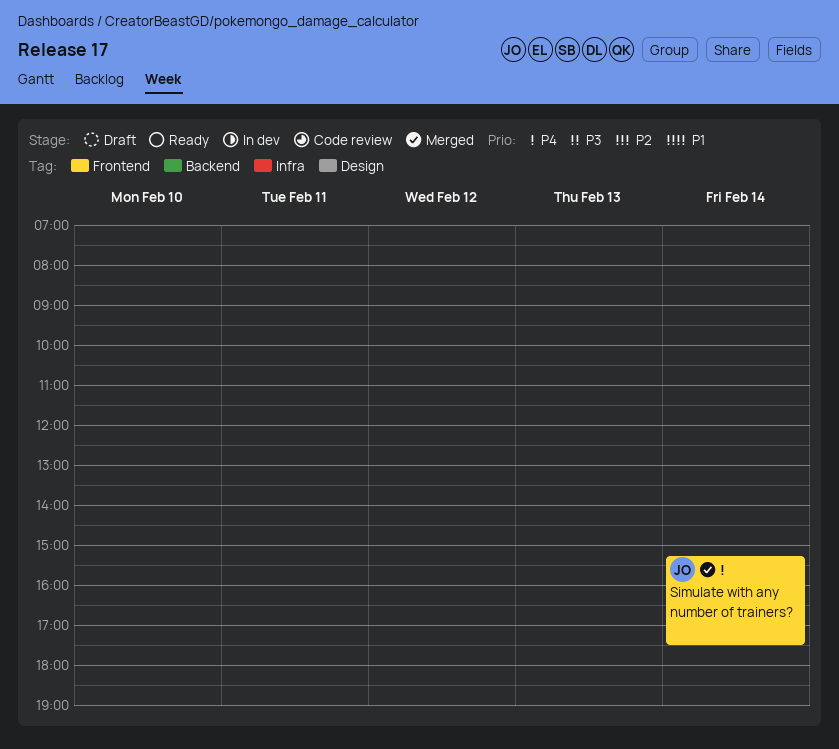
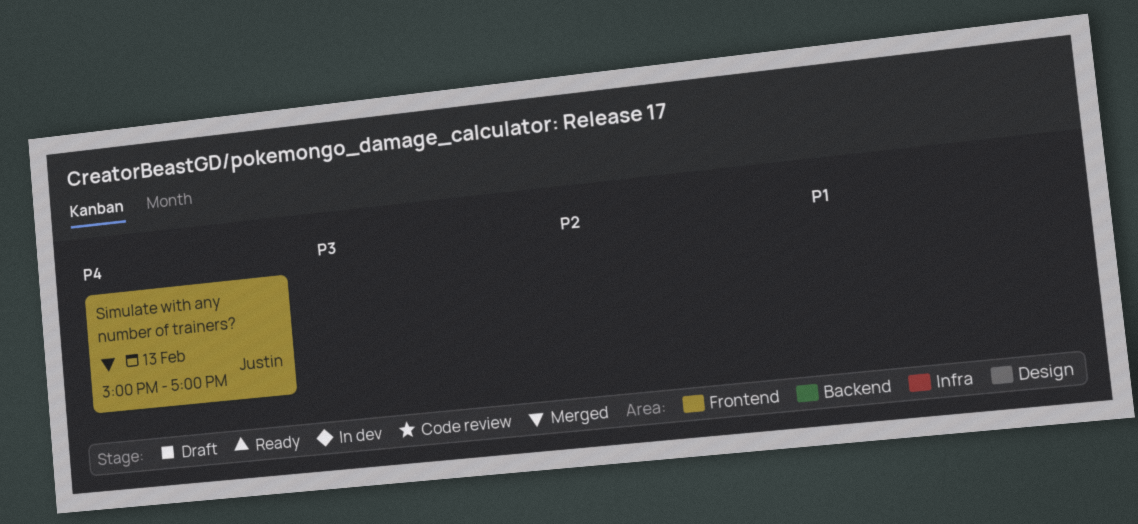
Simulate with any number of trainers?, day: Feb 14 -> Feb 13
Simulate with any number of trainers?, begins: 15:15 -> 15:00
Simulate with any number of trainers?, ends: 17:30 -> 17:00

